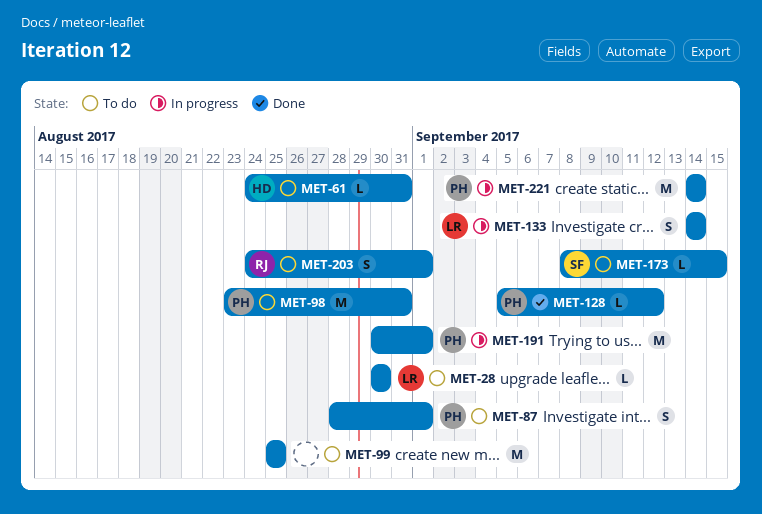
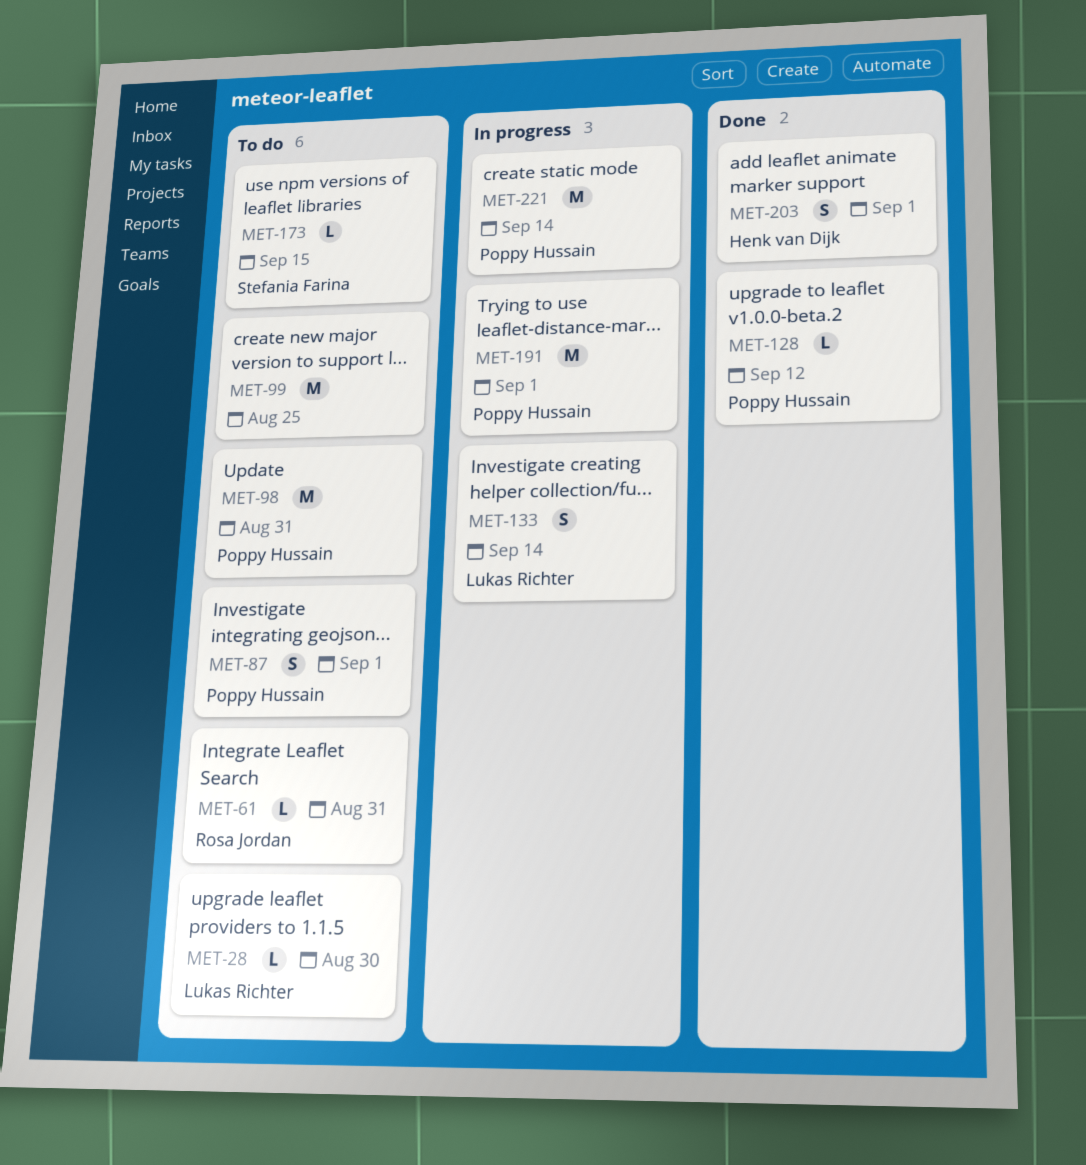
MET-61, owner: Henk van Dijk -> Rosa Jordan
MET-203, status: To do -> Done
MET-203, owner: Rosa Jordan -> Henk van Dijk

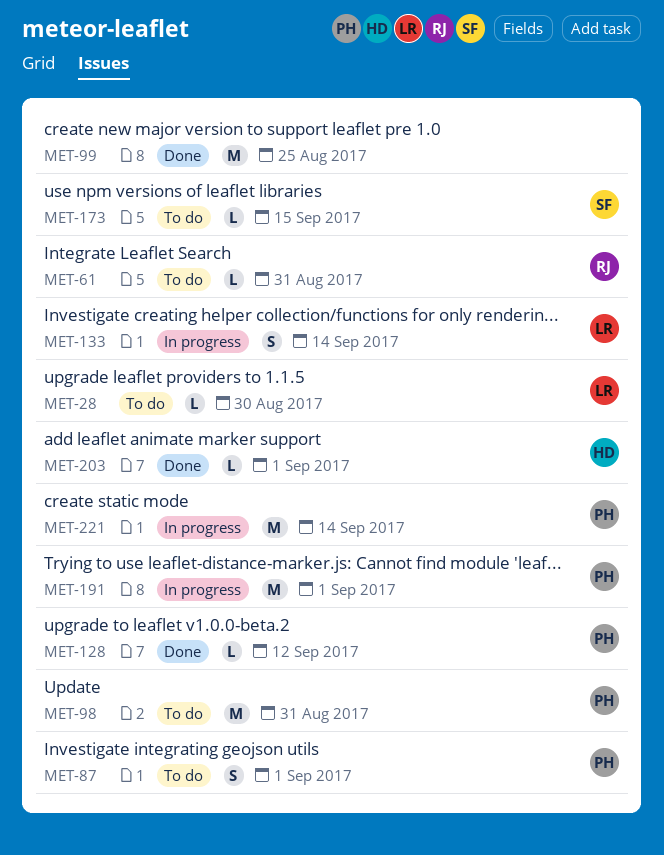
MET-99, status: To do -> Done
MET-203, estimate: S -> L

